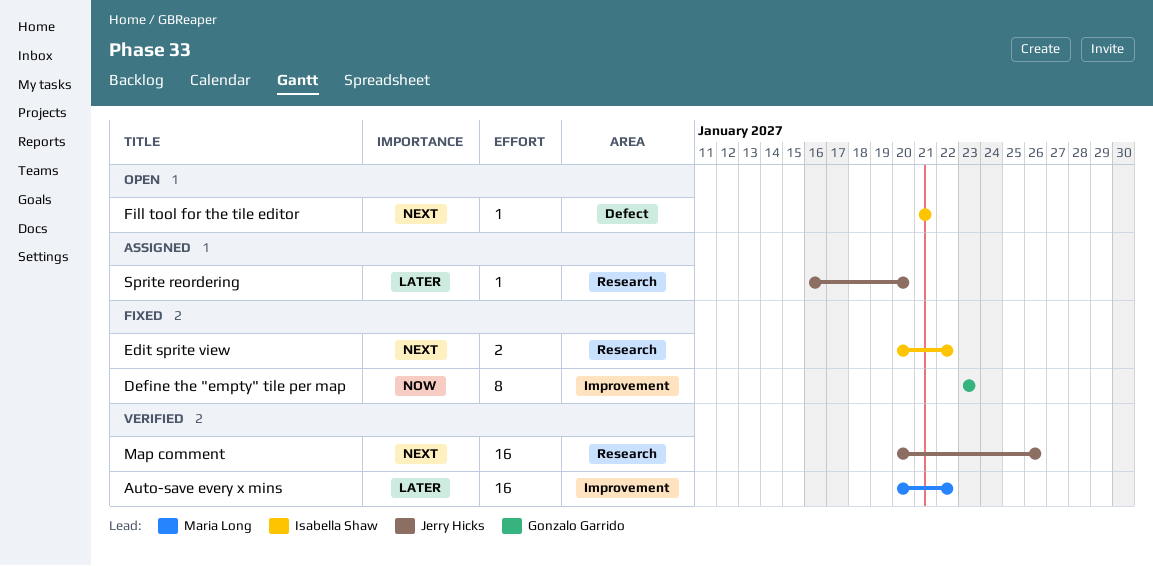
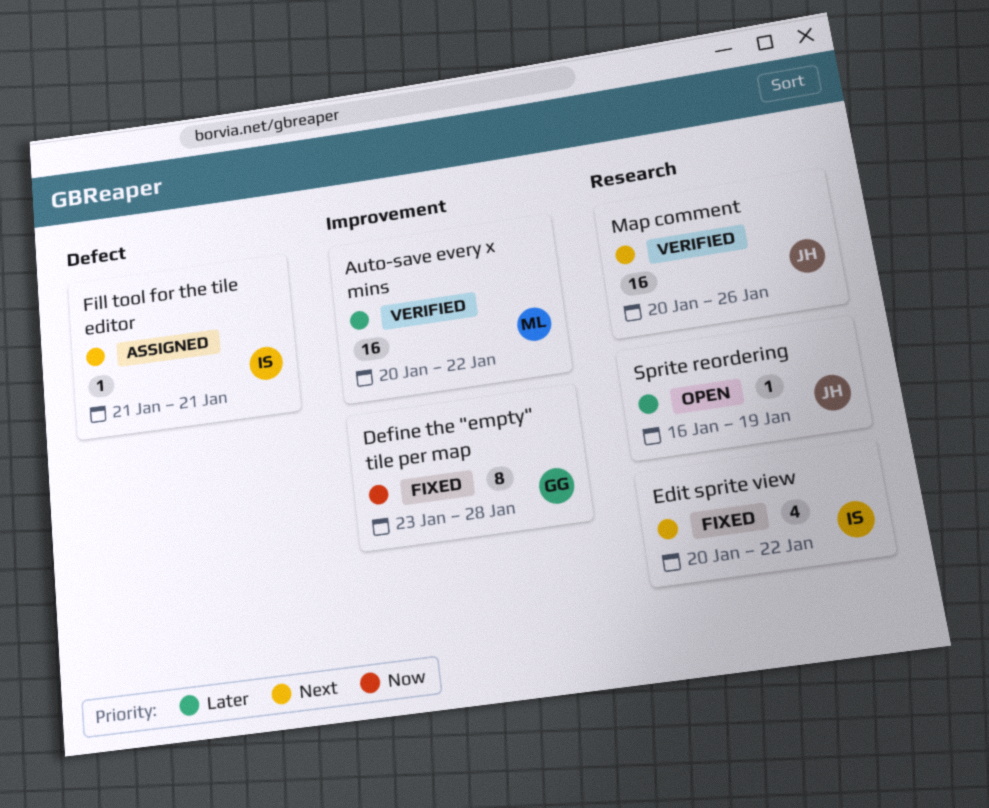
Define the "empty" tile per map, due: Jan 23 -> Jan 28
Edit sprite view, estimate: 2 -> 4
Fill tool for the tile editor, status: Open -> Assigned
Sprite reordering, status: Assigned -> Open
Sprite reordering, due: Jan 20 -> Jan 19

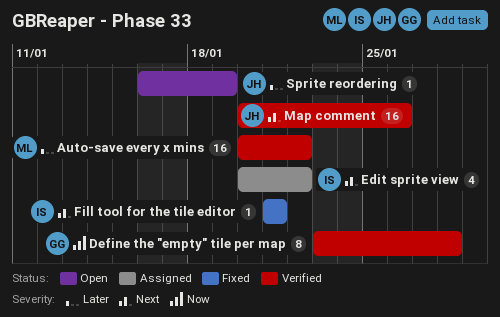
Define the "empty" tile per map, status: Fixed -> Verified
Edit sprite view, status: Fixed -> Assigned
Fill tool for the tile editor, status: Assigned -> Fixed

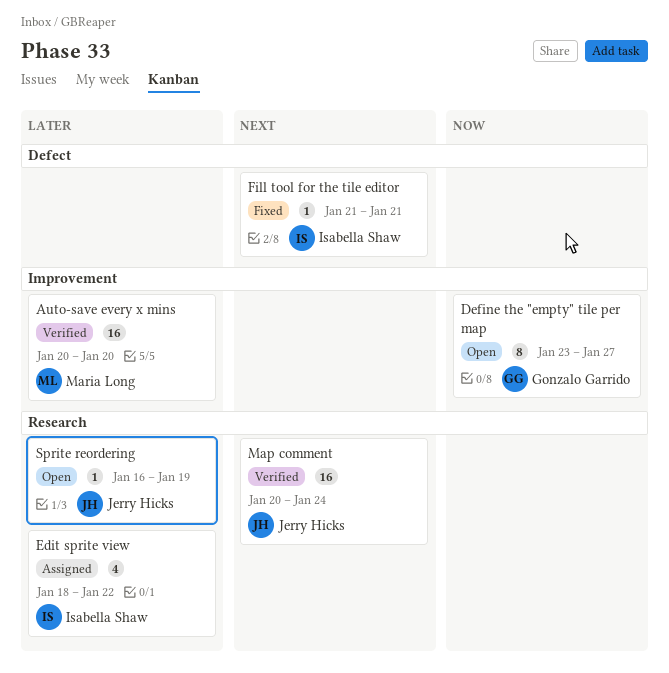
Auto-save every x mins, due: Jan 22 -> Jan 20
Define the "empty" tile per map, status: Verified -> Open
Define the "empty" tile per map, due: Jan 28 -> Jan 27
Edit sprite view, priority: Next -> Later
Edit sprite view, start: Jan 20 -> Jan 18
Map comment, due: Jan 26 -> Jan 24

